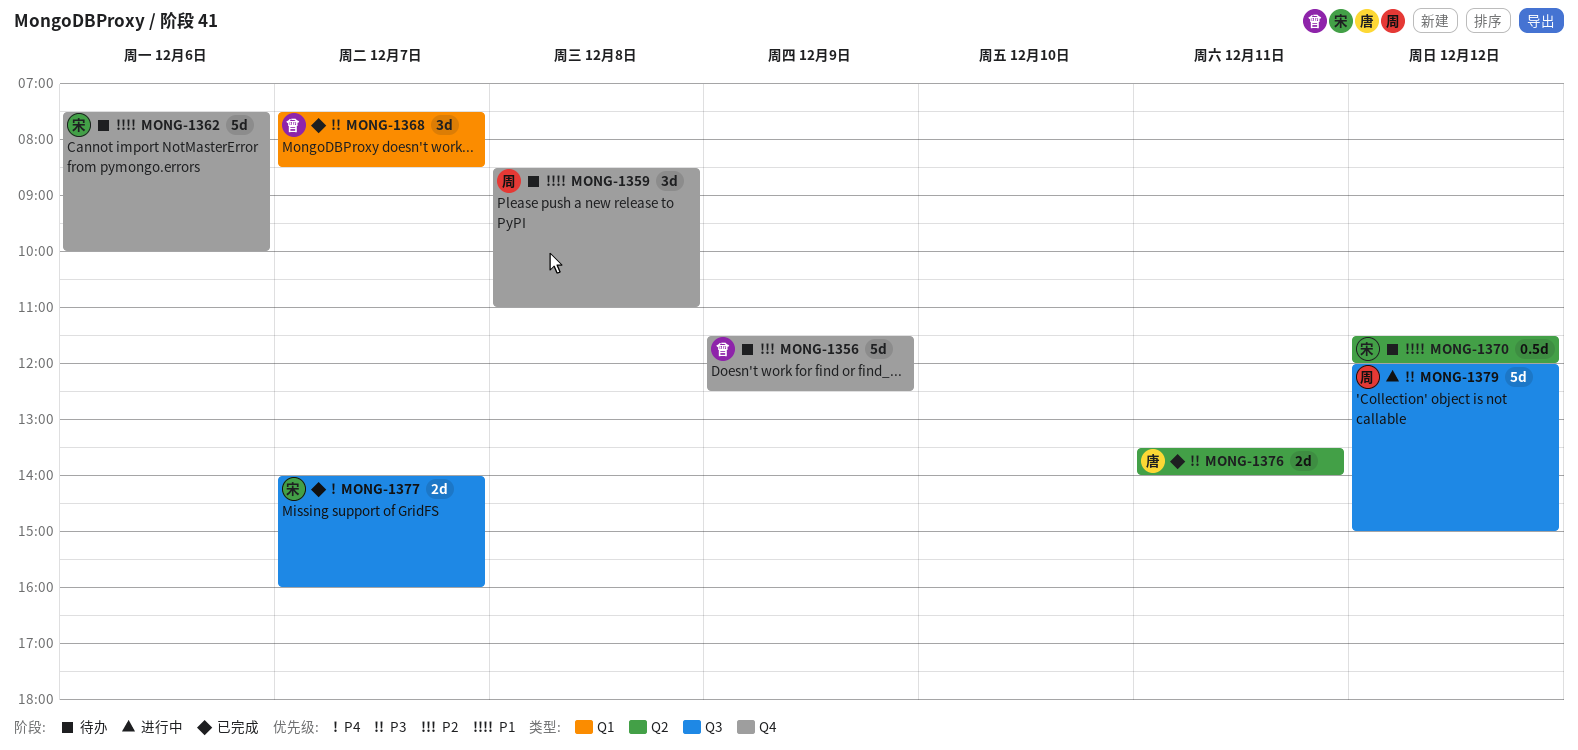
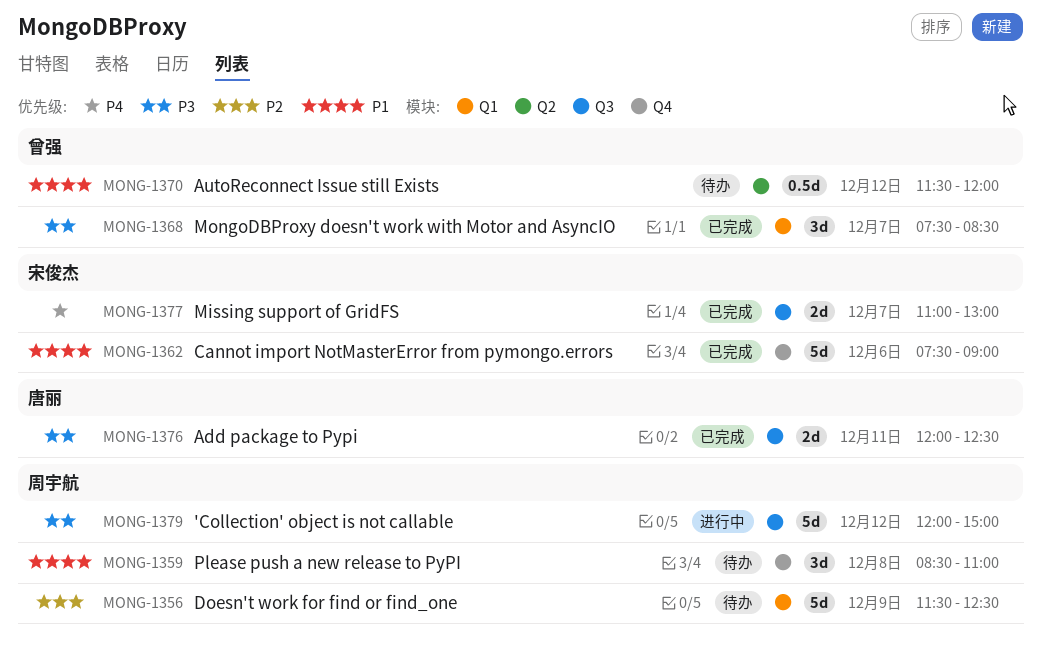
MONG-1356, owner: 曾强 -> 周宇航
MONG-1356, label: Q4 -> Q1
MONG-1362, status: 待办 -> 已完成
MONG-1362, ends: 10:00 -> 09:00
MONG-1370, owner: 宋俊杰 -> 曾强
MONG-1376, label: Q2 -> Q3
MONG-1376, begins: 13:30 -> 12:00
MONG-1376, ends: 14:00 -> 12:30
MONG-1377, begins: 14:00 -> 11:00
MONG-1377, ends: 16:00 -> 13:00

